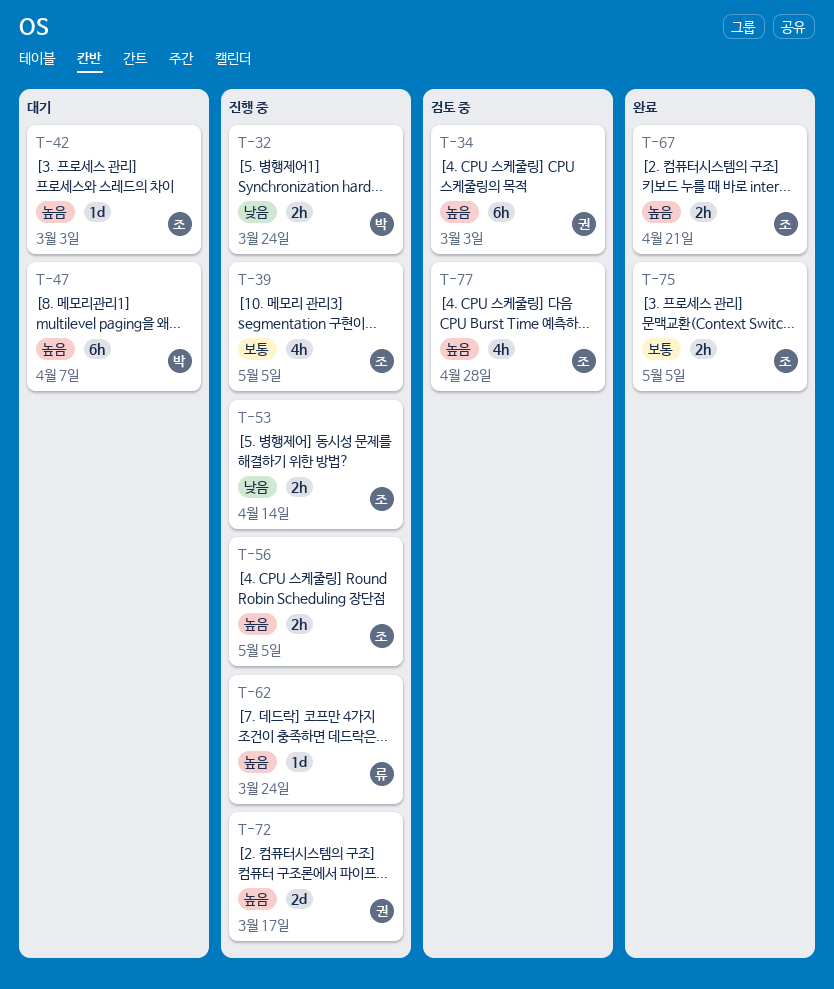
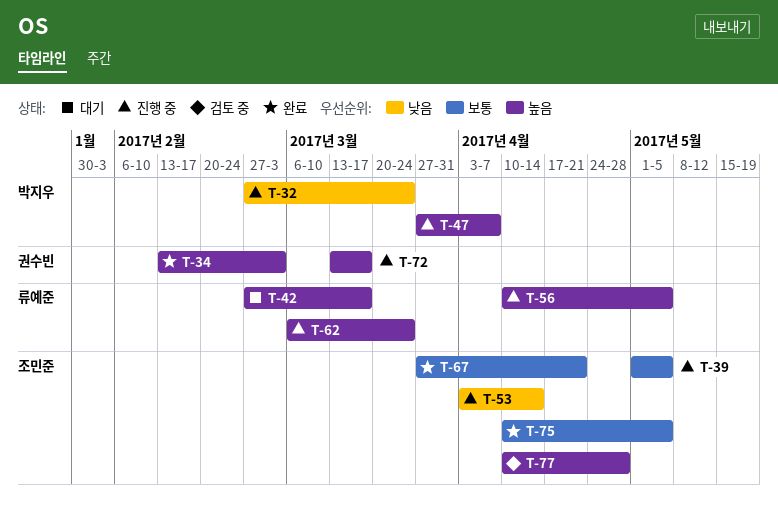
T-34, status: 검토 중 -> 완료
T-42, owner: 조민준 -> 류예준
T-42, due: Mar 3 -> Mar 17
T-47, status: 대기 -> 진행 중
T-56, owner: 조민준 -> 류예준
T-67, priority: 높음 -> 보통

